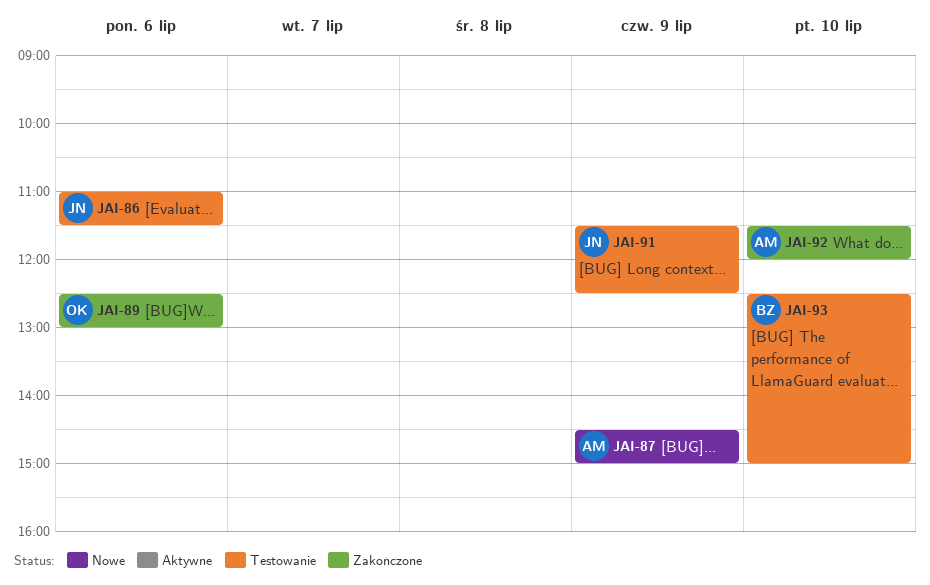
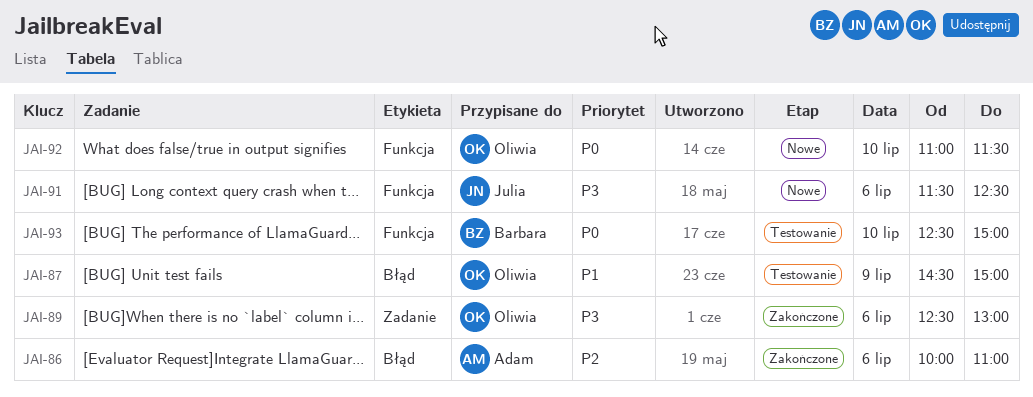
JAI-86, status: Testowanie -> Zakończone
JAI-86, owner: Julia -> Adam
JAI-86, begins: 11:00 -> 10:00
JAI-86, ends: 11:30 -> 11:00
JAI-87, status: Nowe -> Testowanie
JAI-87, owner: Adam -> Oliwia
JAI-91, status: Testowanie -> Nowe
JAI-91, day: Jul 9 -> Jul 6
JAI-92, status: Zakończone -> Nowe
JAI-92, owner: Adam -> Oliwia
JAI-92, begins: 11:30 -> 11:00
JAI-92, ends: 12:00 -> 11:30

